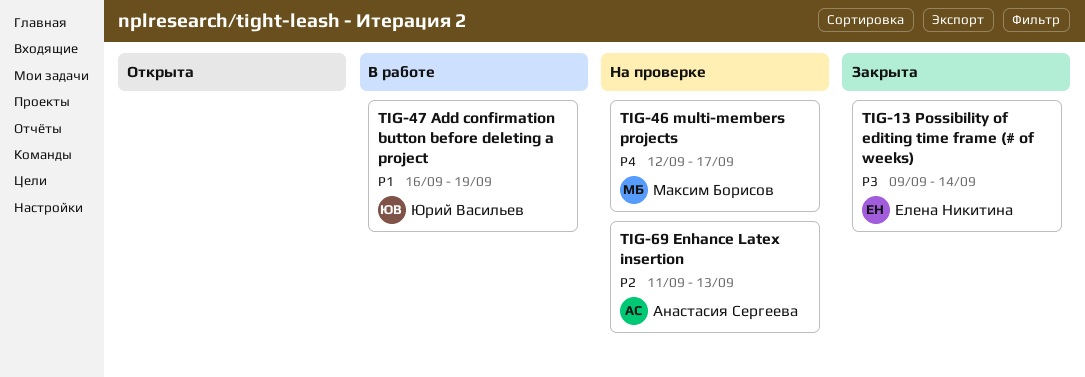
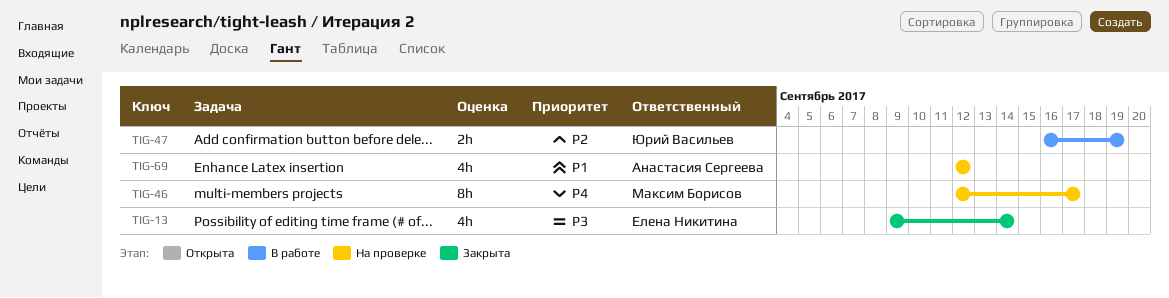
TIG-47, priority: P1 -> P2
TIG-69, priority: P2 -> P1
TIG-69, start: Sep 11 -> Sep 12
TIG-69, due: Sep 13 -> Sep 12

